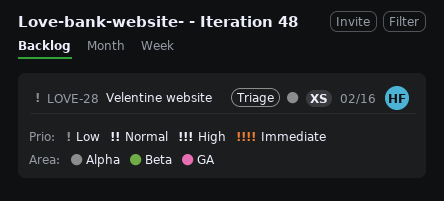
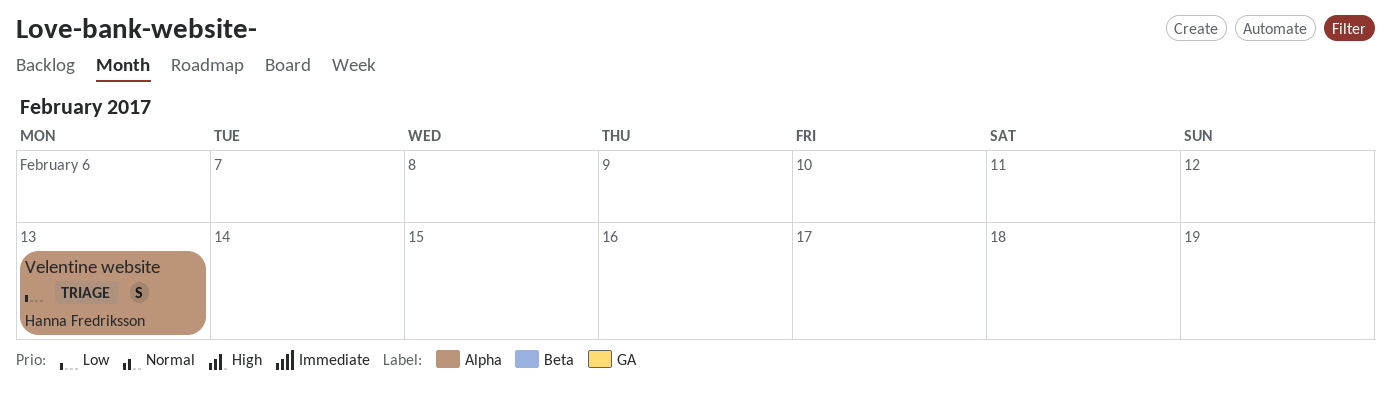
Velentine website, estimate: XS -> S
Velentine website, due: Feb 16 -> Feb 13

